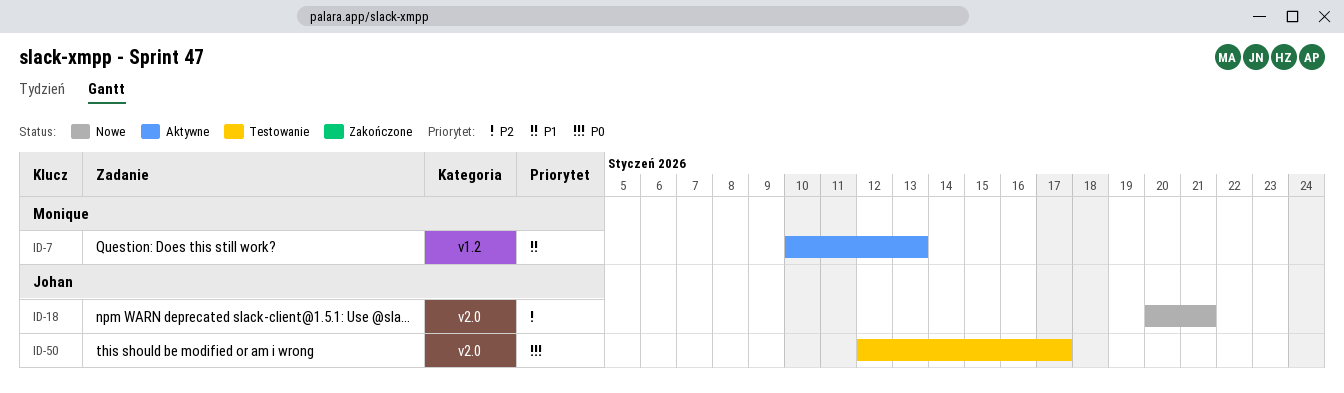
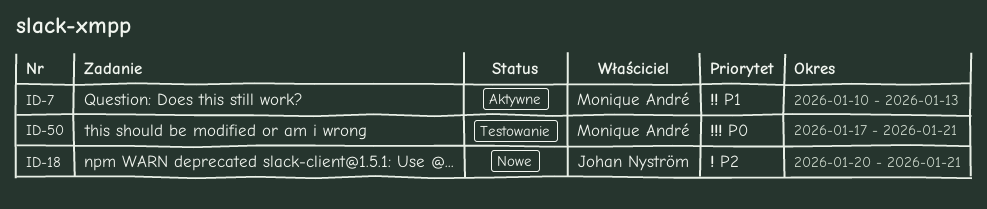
ID-50, owner: Johan Nyström -> Monique André
ID-50, start: Jan 12 -> Jan 17
ID-50, due: Jan 17 -> Jan 21

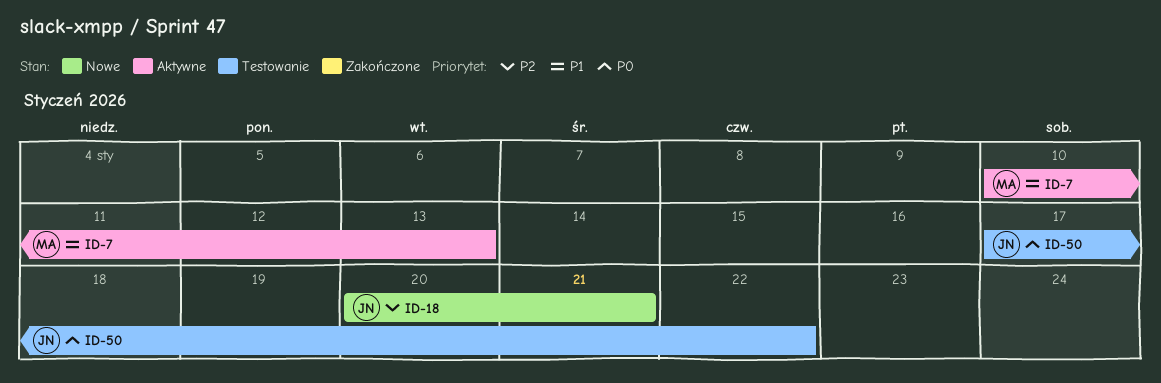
ID-50, owner: Monique André -> Johan Nyström
ID-50, due: Jan 21 -> Jan 22

